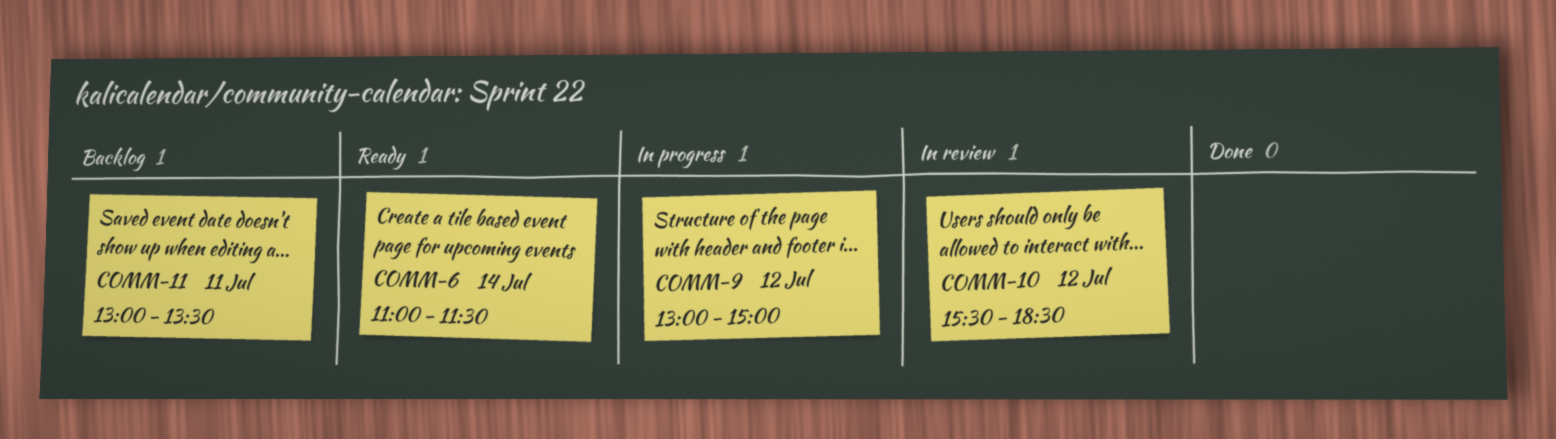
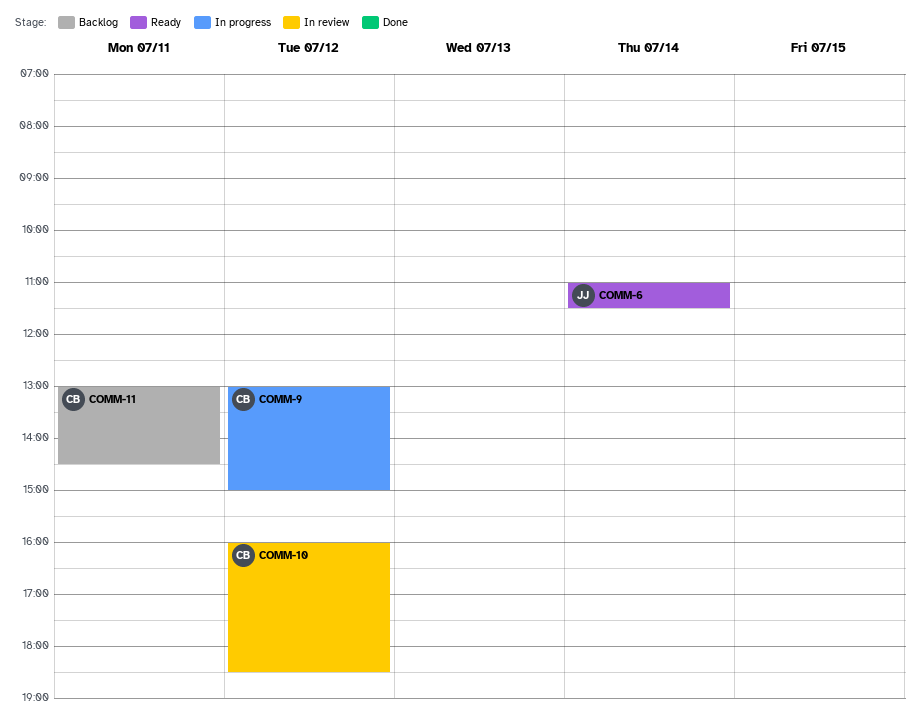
COMM-10, begins: 15:30 -> 16:00
COMM-11, ends: 13:30 -> 14:30

